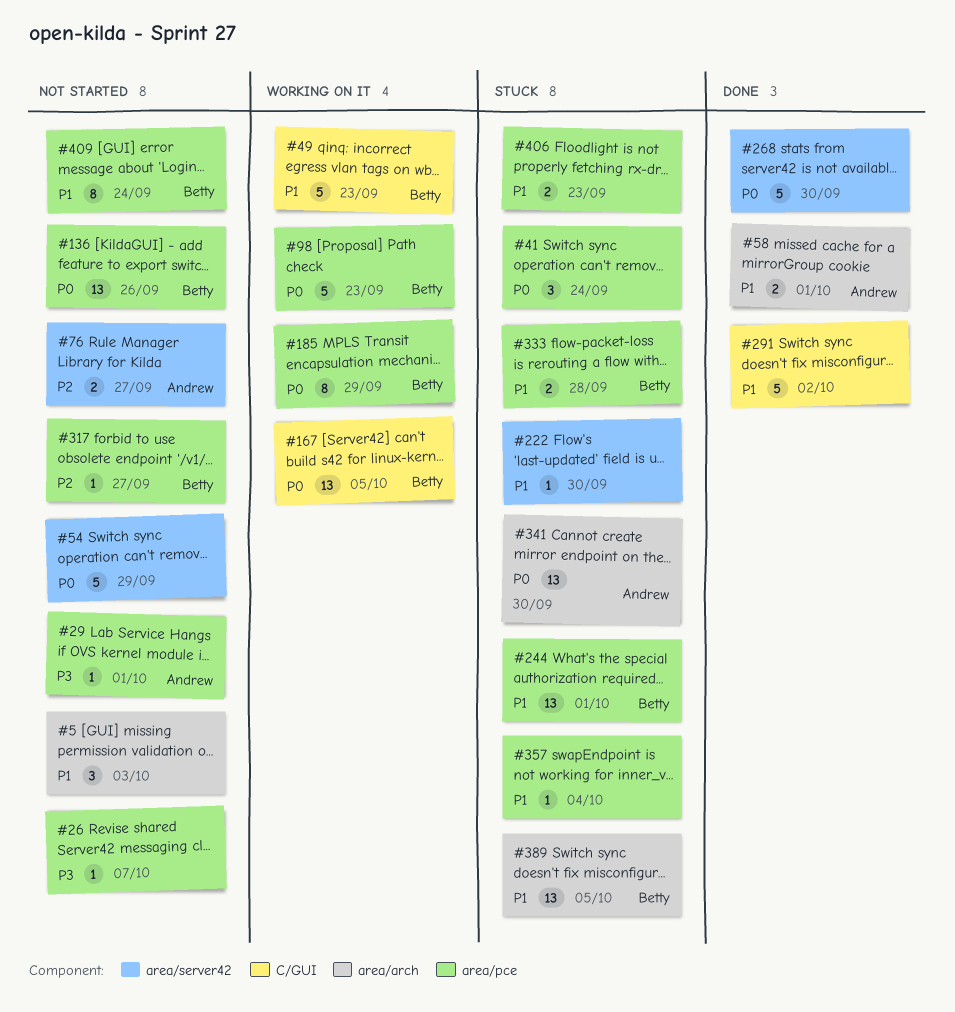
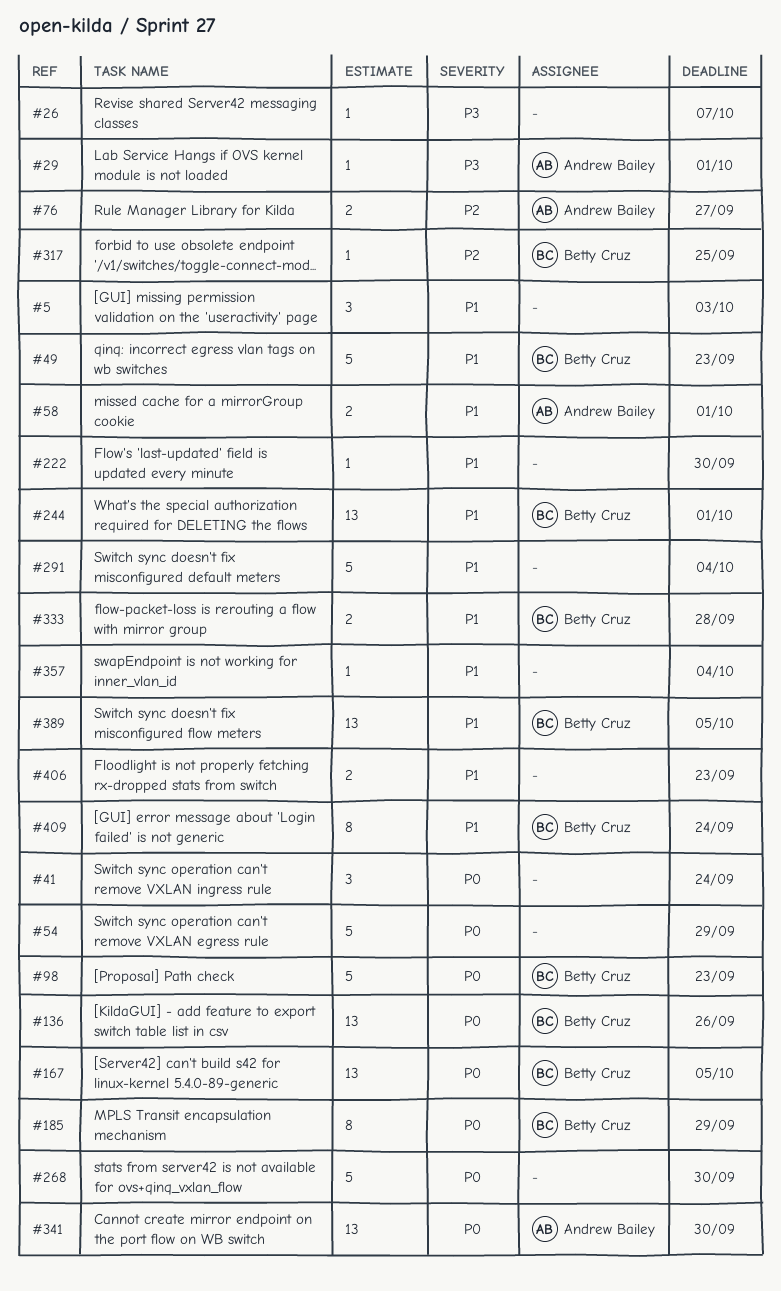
#291, due: Oct 2 -> Oct 4
#317, due: Sep 27 -> Sep 25

